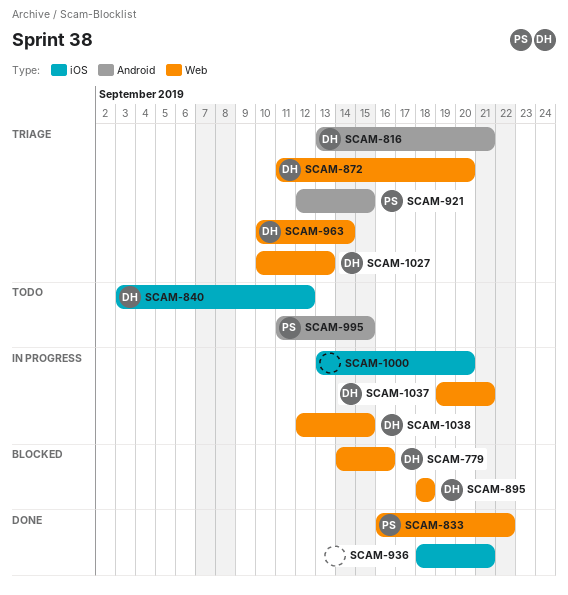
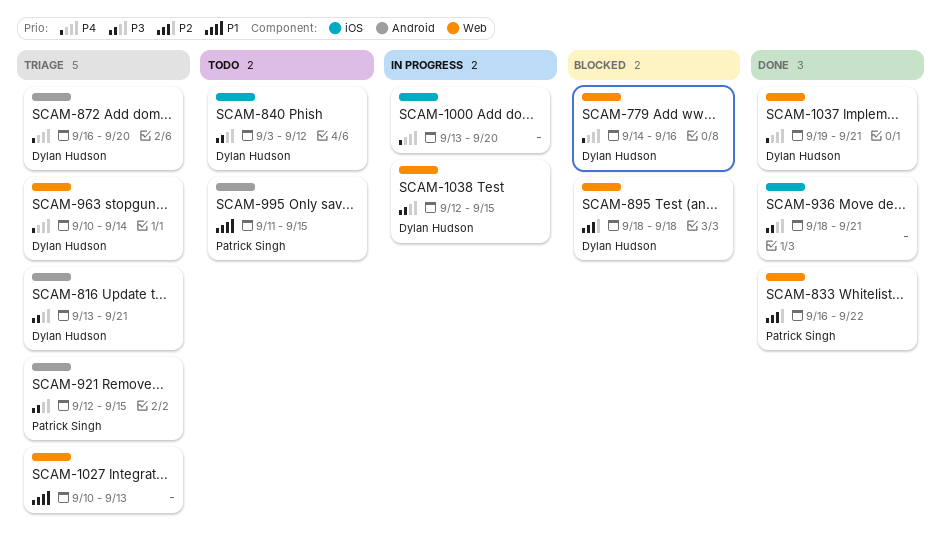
SCAM-872, label: Web -> Android
SCAM-872, start: Sep 11 -> Sep 16
SCAM-1027, owner: Dylan Hudson -> none
SCAM-1037, status: In progress -> Done

